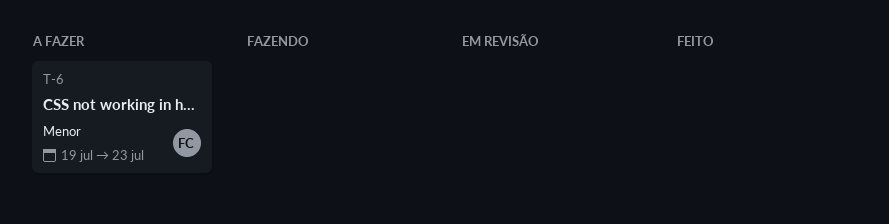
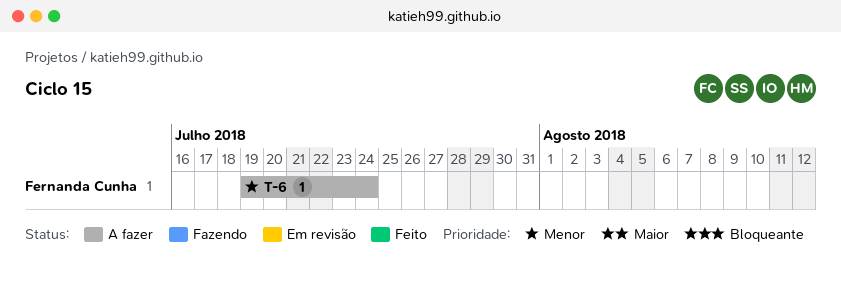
T-6, due: Jul 23 -> Jul 24

